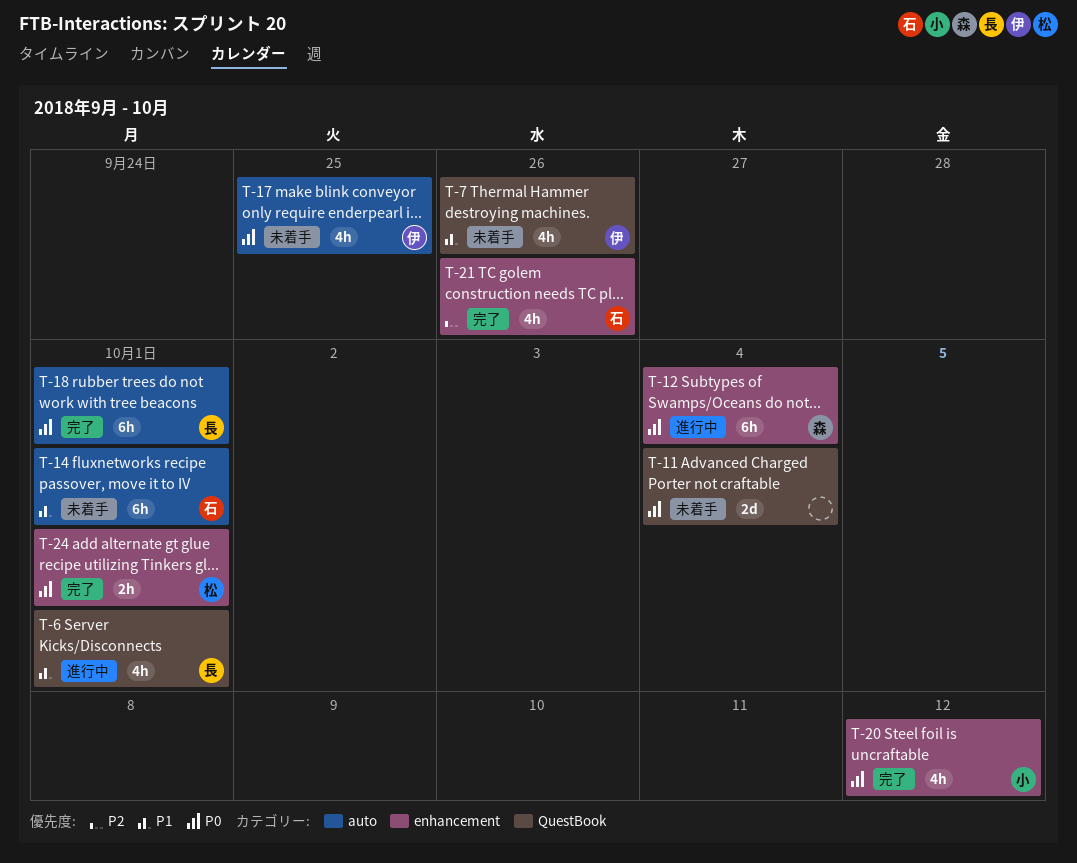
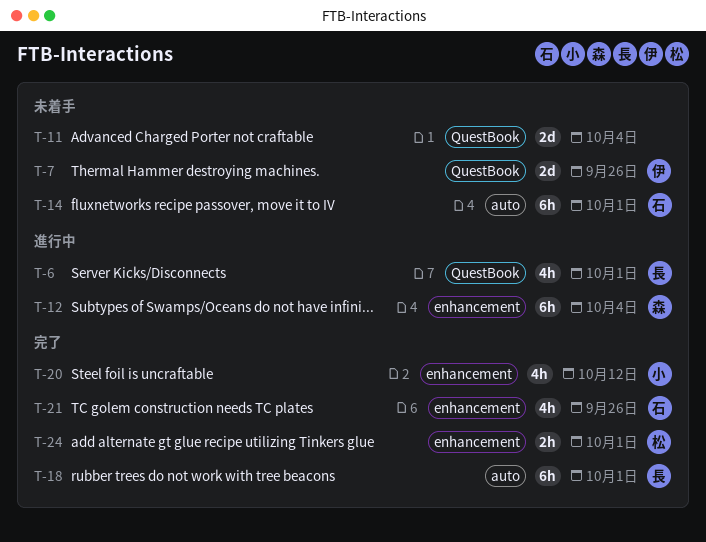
T-7, estimate: 4h -> 2d
T-17: present -> none

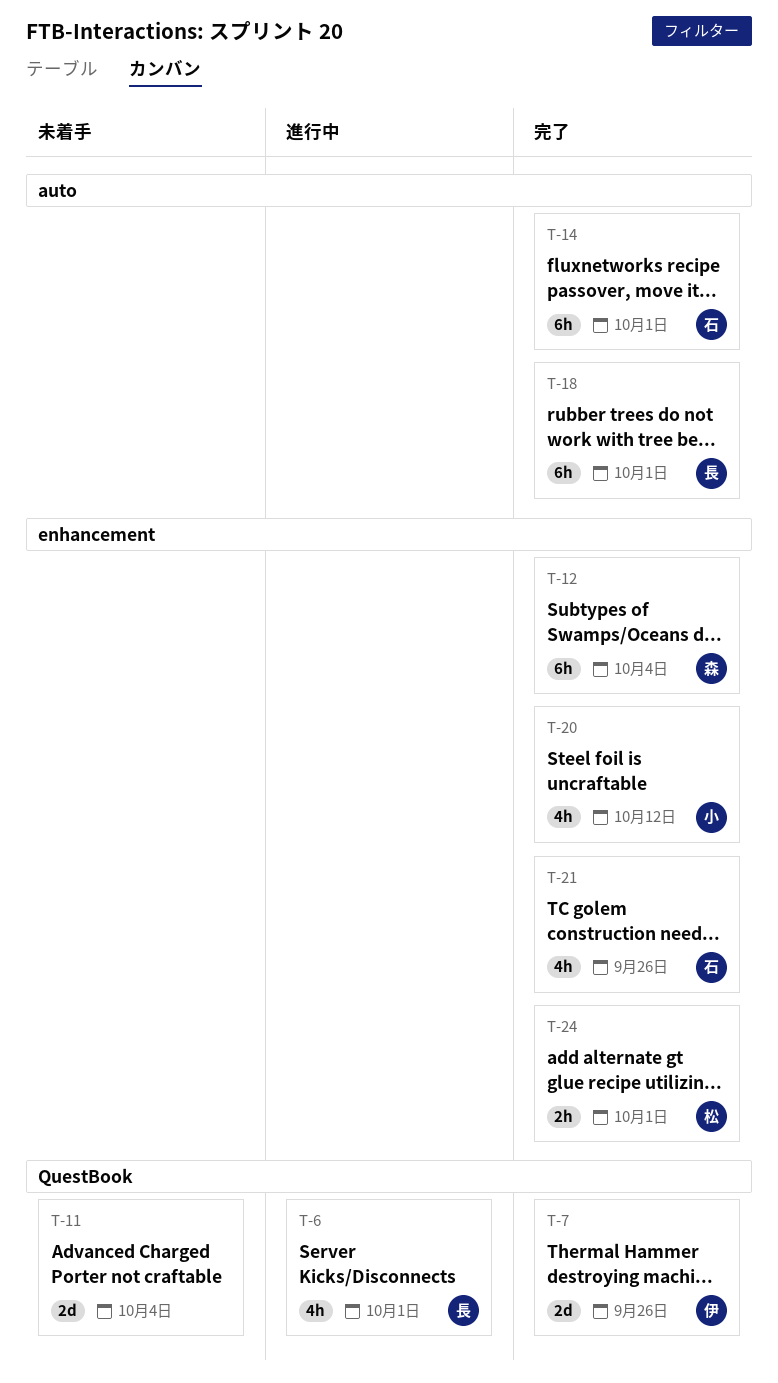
T-7, status: 未着手 -> 完了
T-12, status: 進行中 -> 完了
T-14, status: 未着手 -> 完了

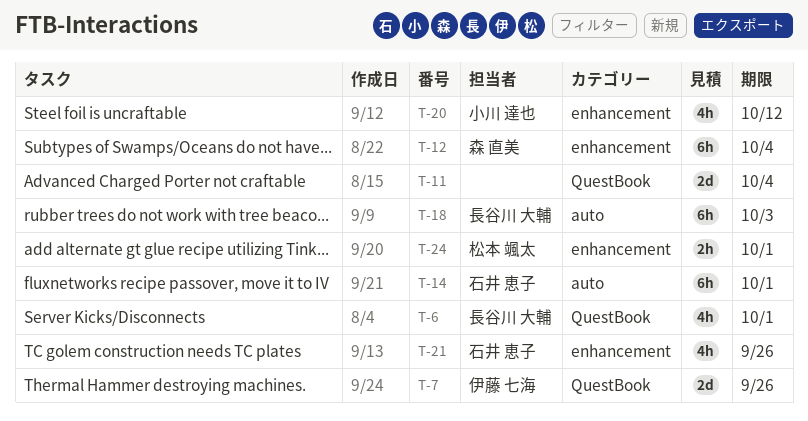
T-18, due: Oct 1 -> Oct 3

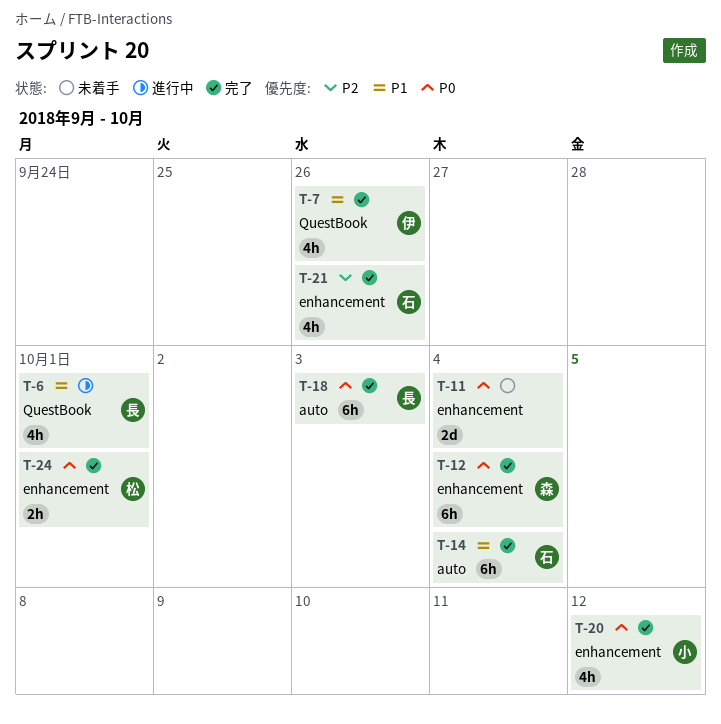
T-7, estimate: 2d -> 4h
T-11, label: QuestBook -> enhancement
T-14, due: Oct 1 -> Oct 4

